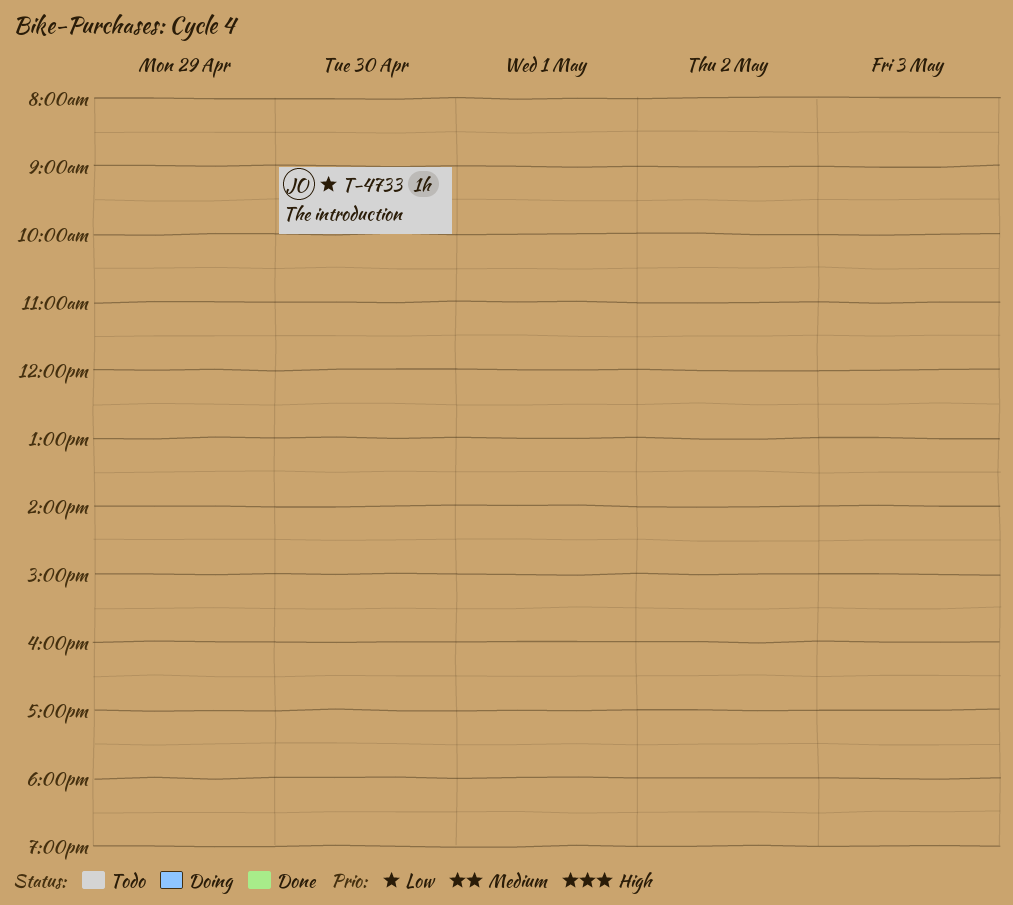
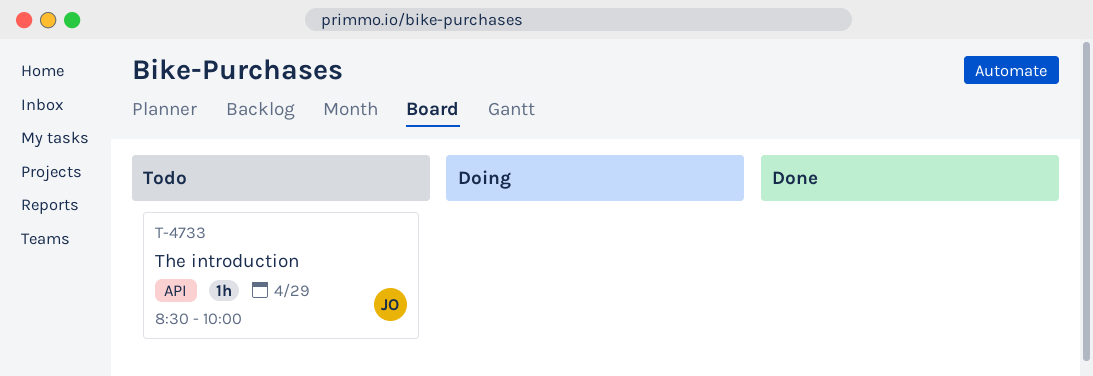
T-4733, day: Apr 30 -> Apr 29
T-4733, begins: 09:00 -> 08:30

